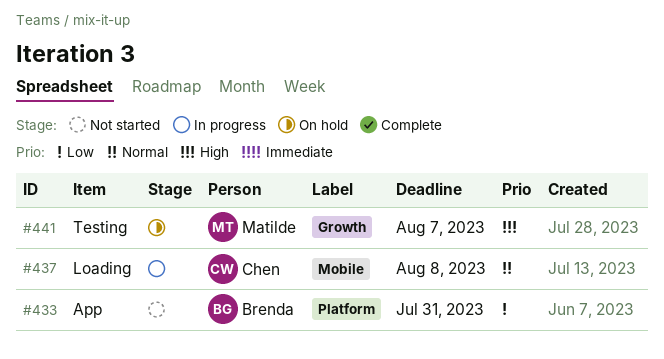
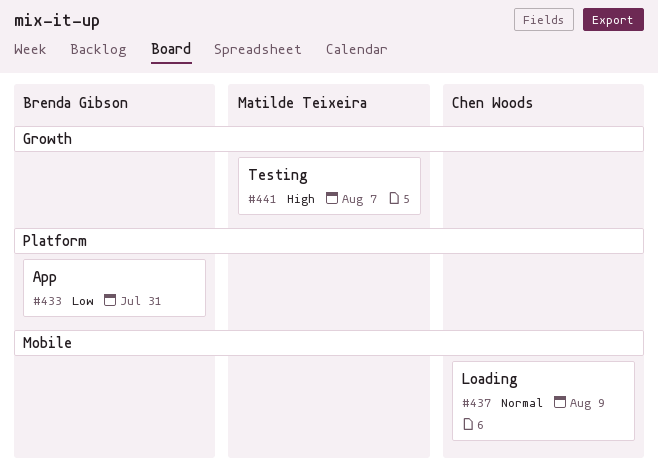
#437, due: Aug 8 -> Aug 9

